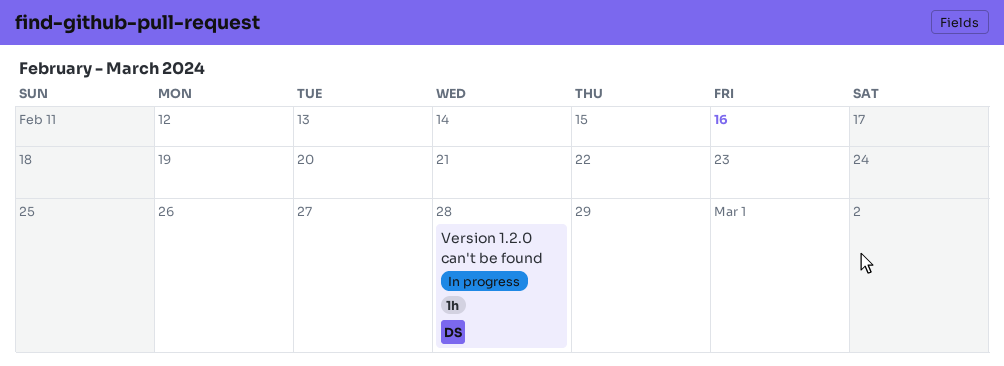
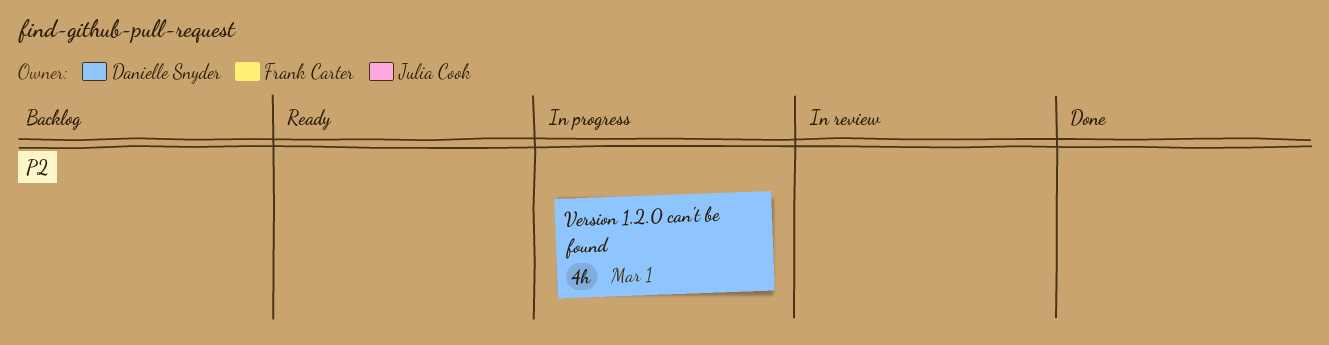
Version 1.2.0 can't be found, estimate: 1h -> 4h
Version 1.2.0 can't be found, due: Feb 28 -> Mar 1

